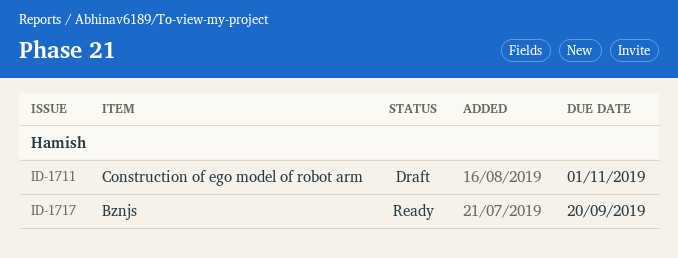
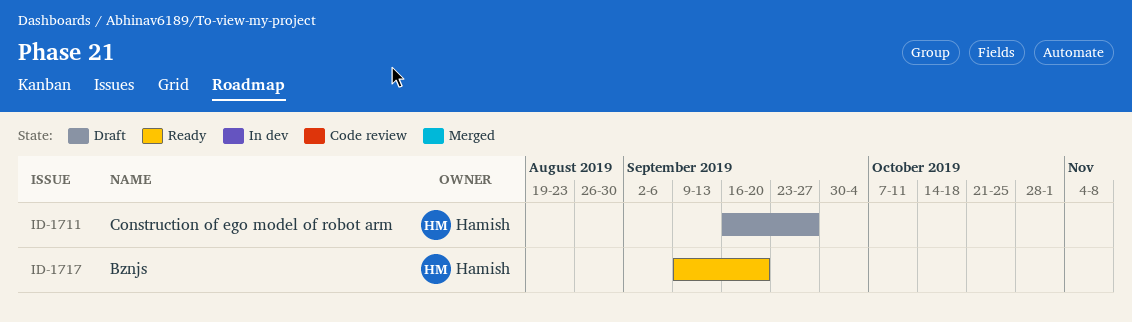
ID-1711, due: Nov 1 -> Sep 27

